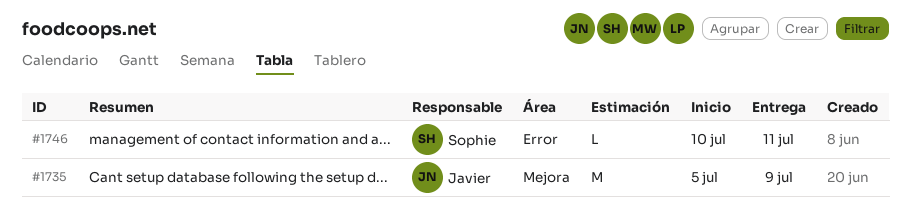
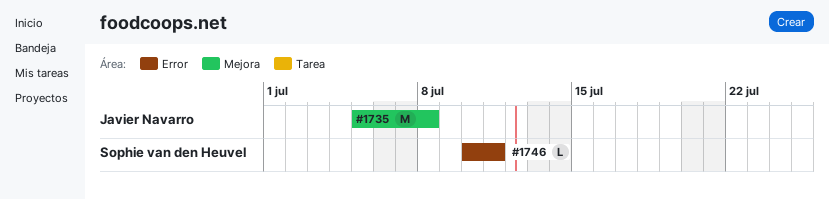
#1735, due: Jul 9 -> Jul 8

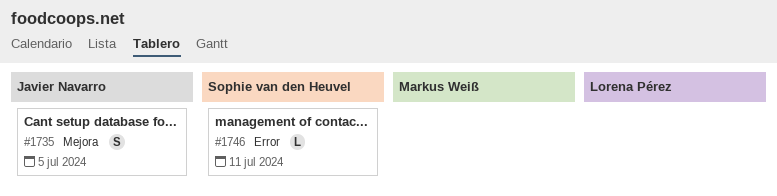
#1735, estimate: M -> S
#1735, due: Jul 8 -> Jul 5

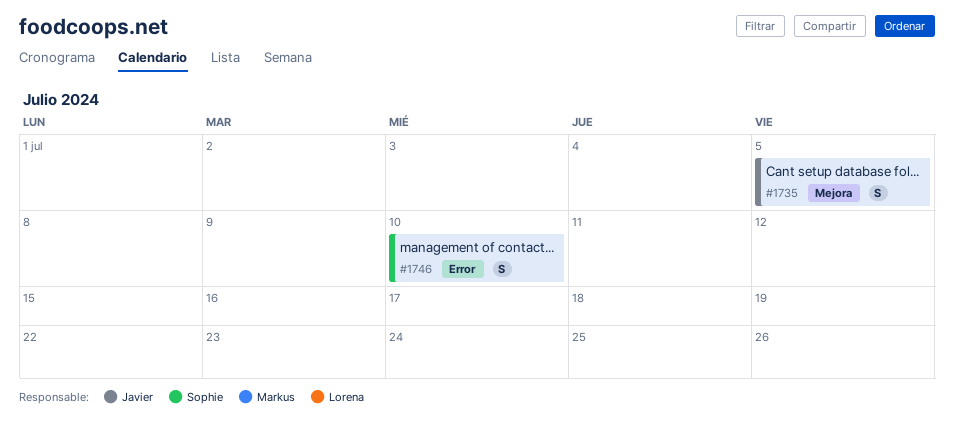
#1746, estimate: L -> S
#1746, due: Jul 11 -> Jul 10

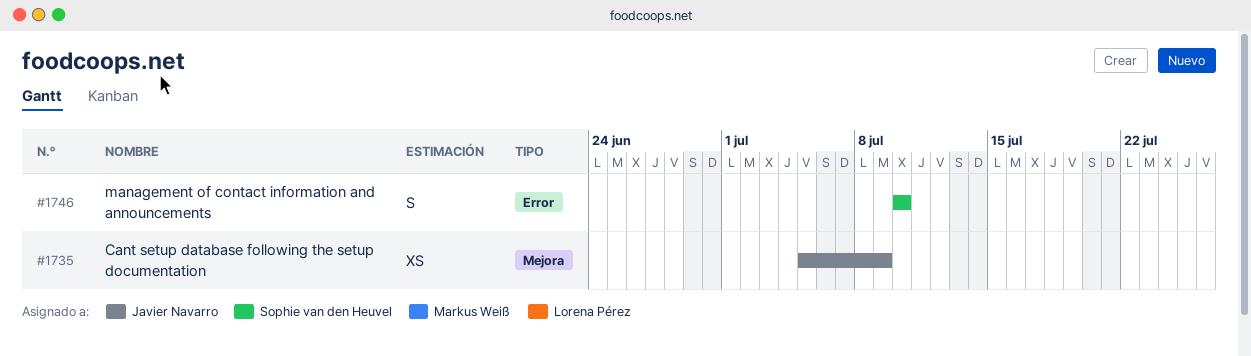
#1735, estimate: S -> XS
#1735, due: Jul 5 -> Jul 9

